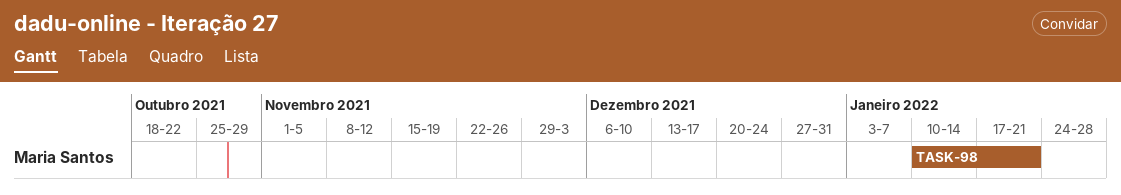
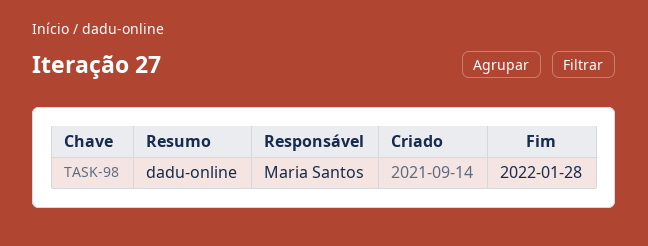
TASK-98, due: Jan 21 -> Jan 28

